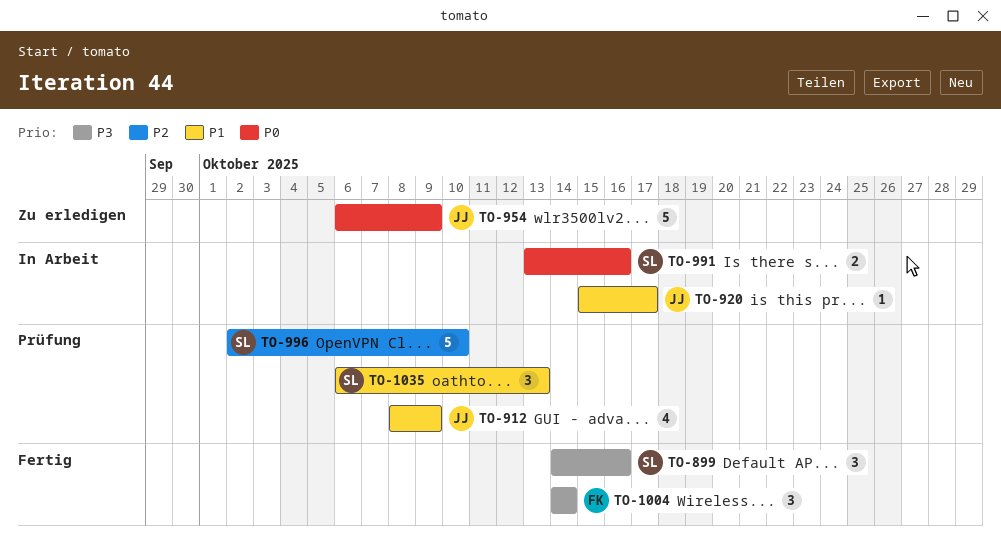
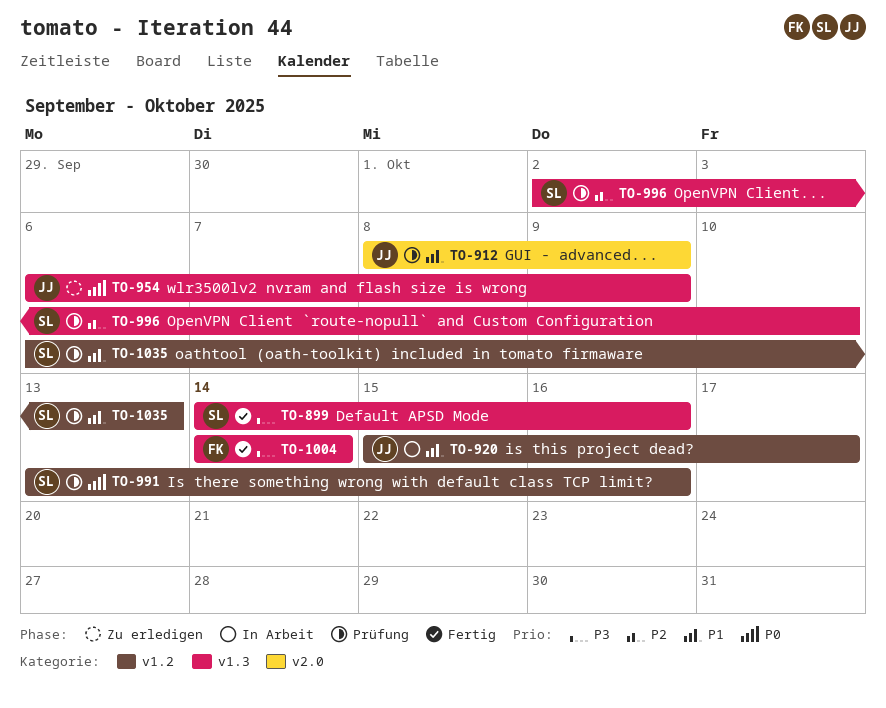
TO-991, status: In Arbeit -> Prüfung

